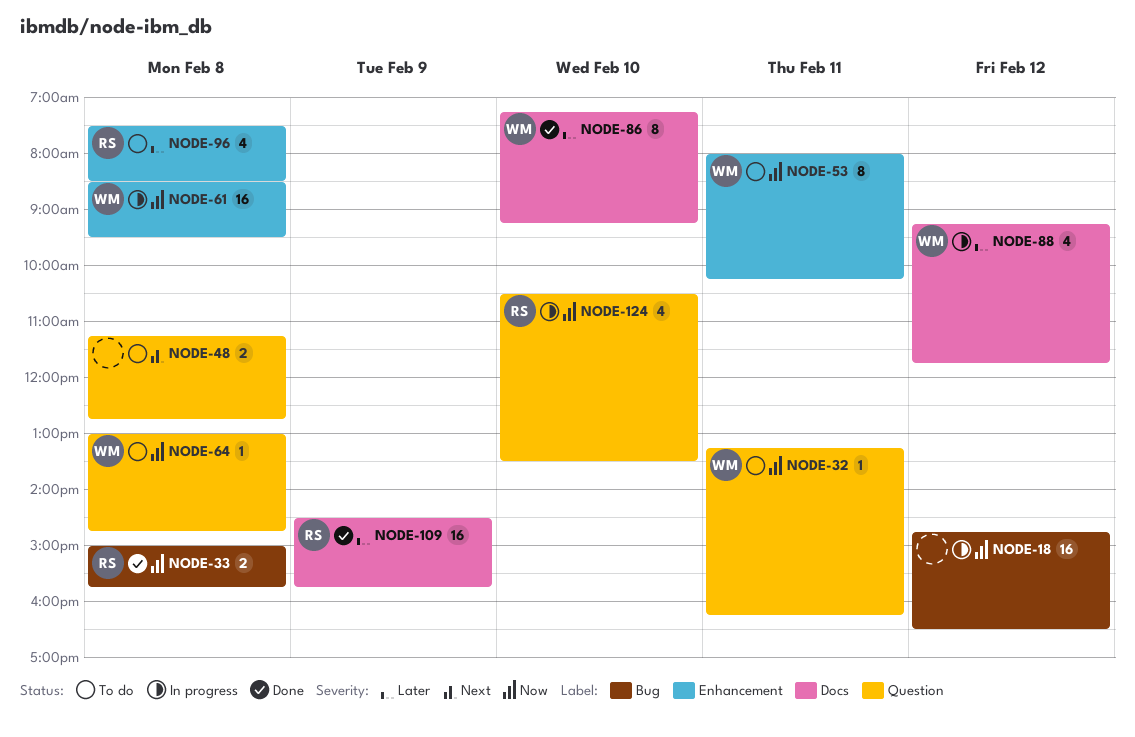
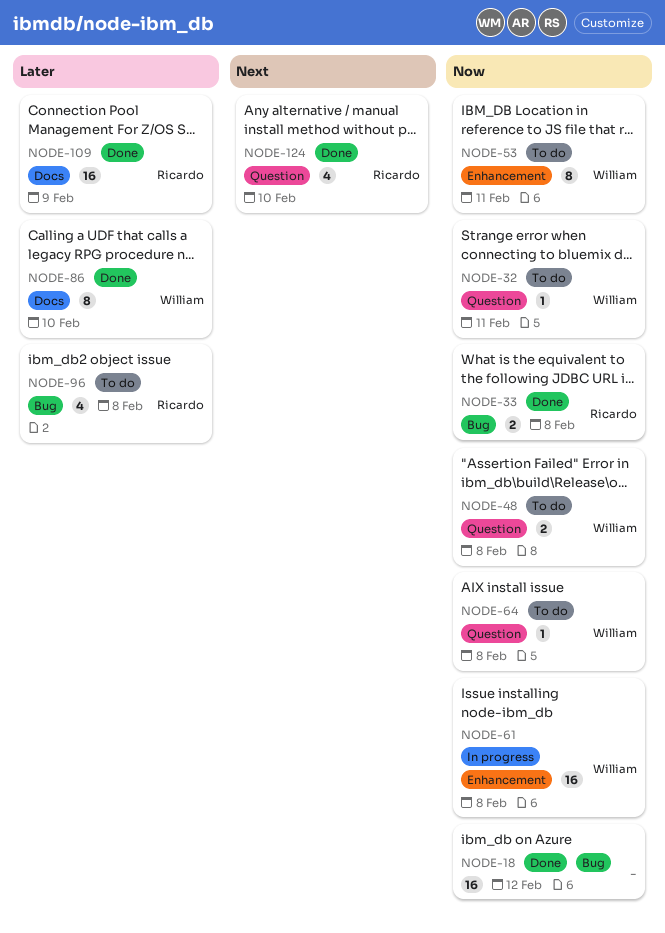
NODE-18, status: In progress -> Done
NODE-48, owner: none -> William
NODE-48, priority: Next -> Now
NODE-88: present -> none
NODE-96, label: Enhancement -> Bug
NODE-124, status: In progress -> Done
NODE-124, priority: Now -> Next

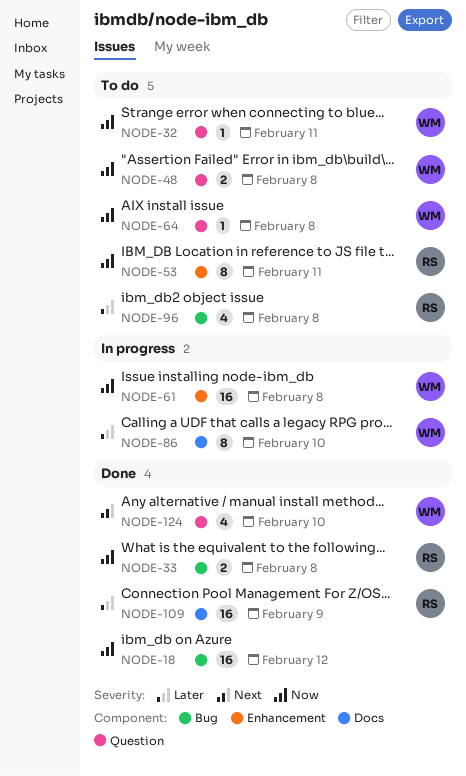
NODE-53, owner: William -> Ricardo
NODE-86, status: Done -> In progress
NODE-124, owner: Ricardo -> William

